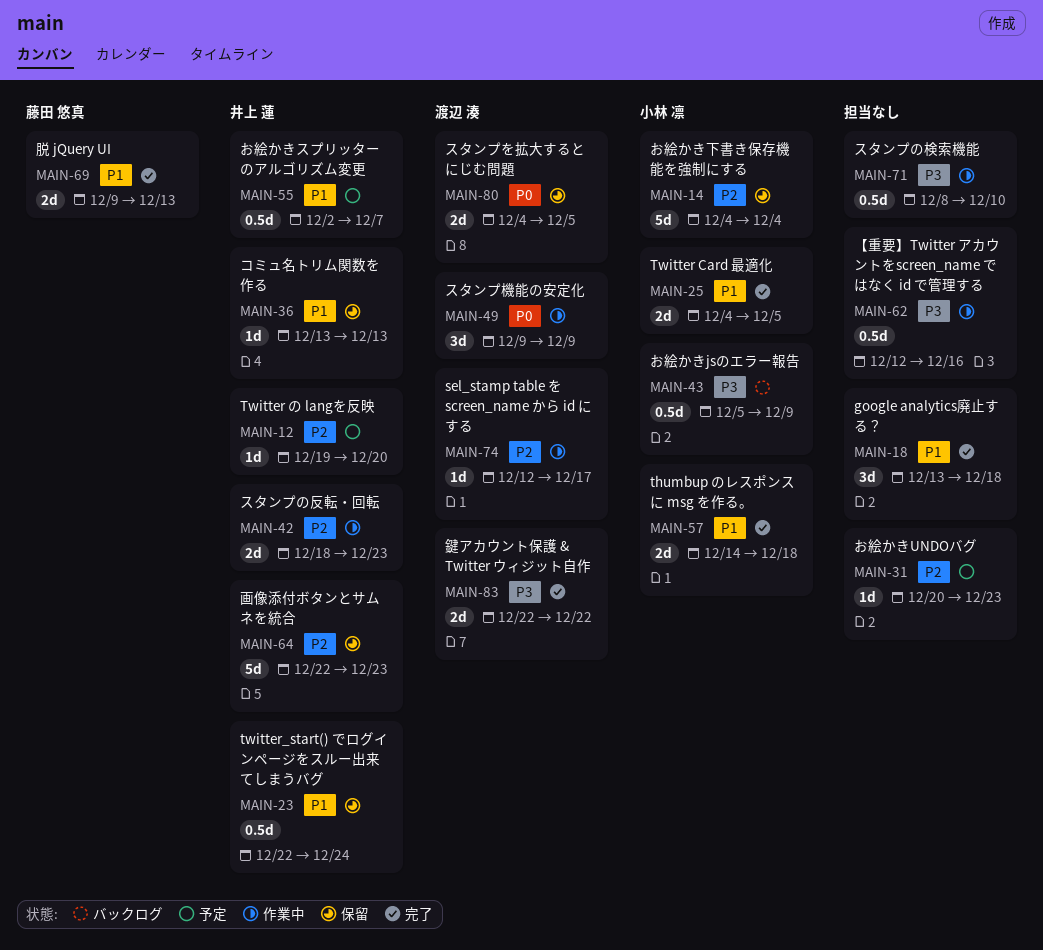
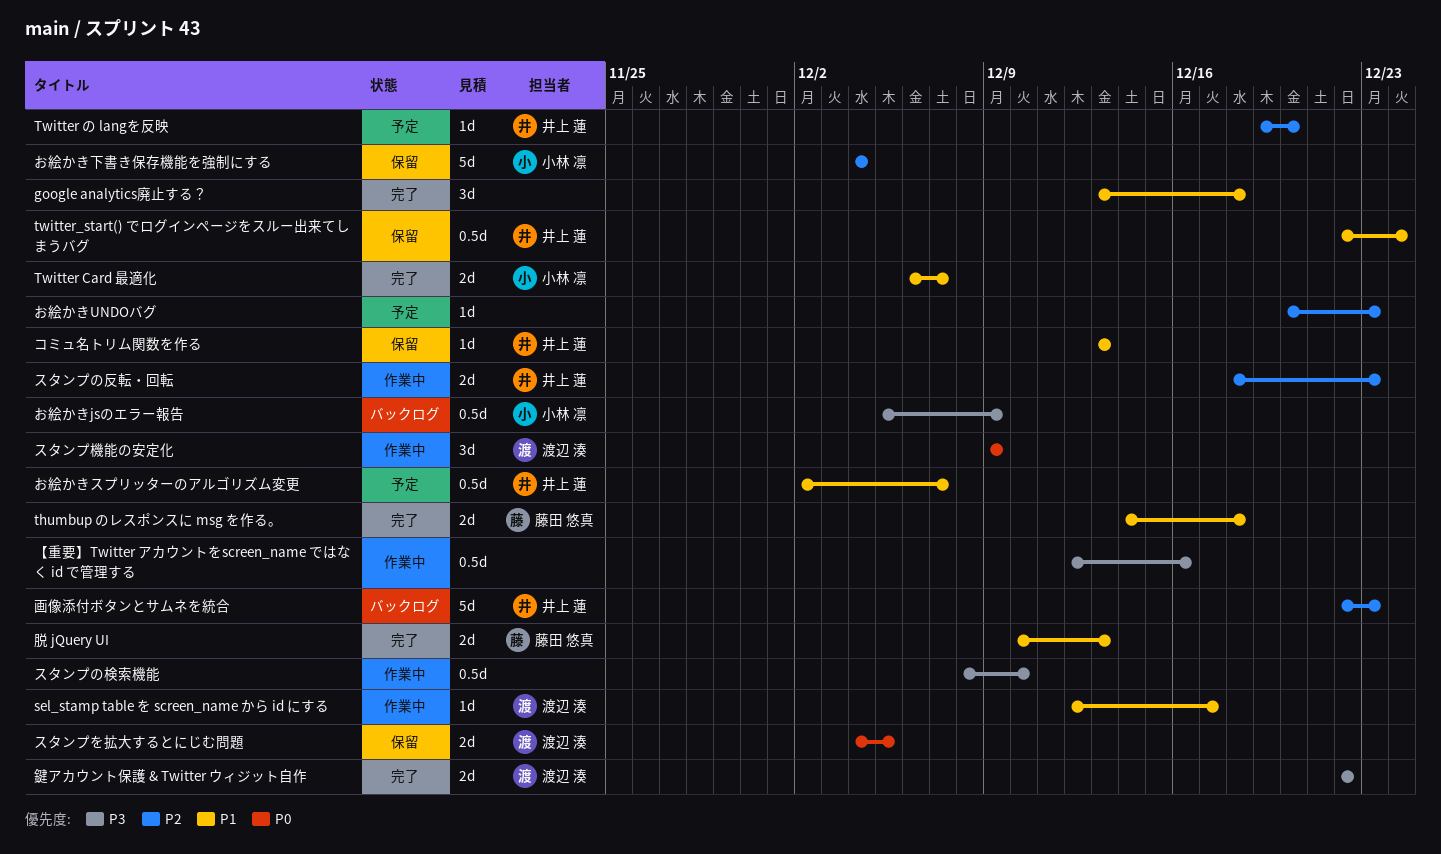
sel_stamp table を screen_name から id にする, priority: P2 -> P1
thumbup のレスポンスに msg を作る。, owner: 小林 凛 -> 藤田 悠真
Twitter Card 最適化, start: Dec 4 -> Dec 6
Twitter Card 最適化, due: Dec 5 -> Dec 7
画像添付ボタンとサムネを統合, status: 保留 -> バックログ
脱 jQuery UI, start: Dec 9 -> Dec 10

